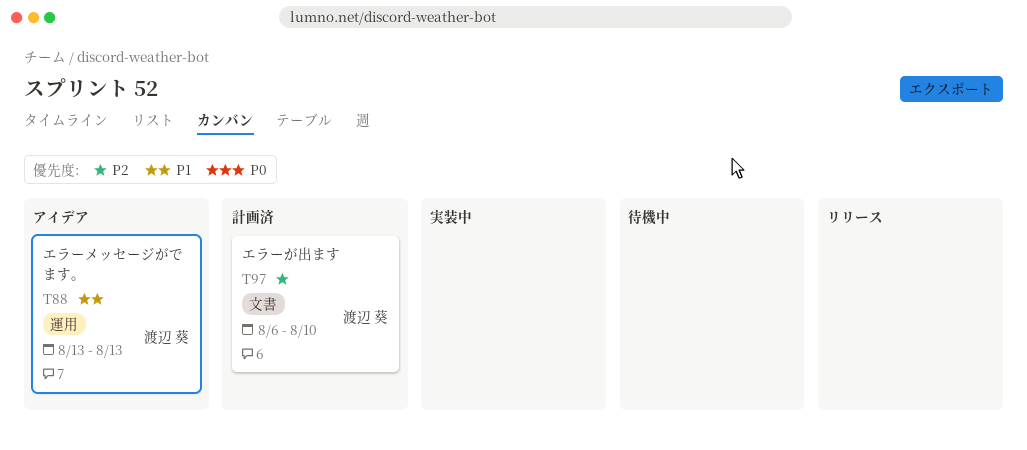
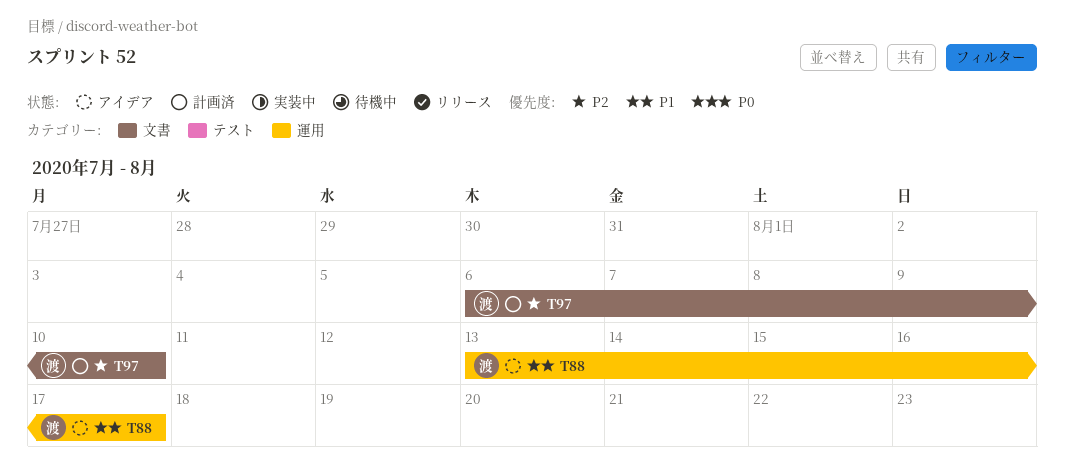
T88, due: Aug 13 -> Aug 17

